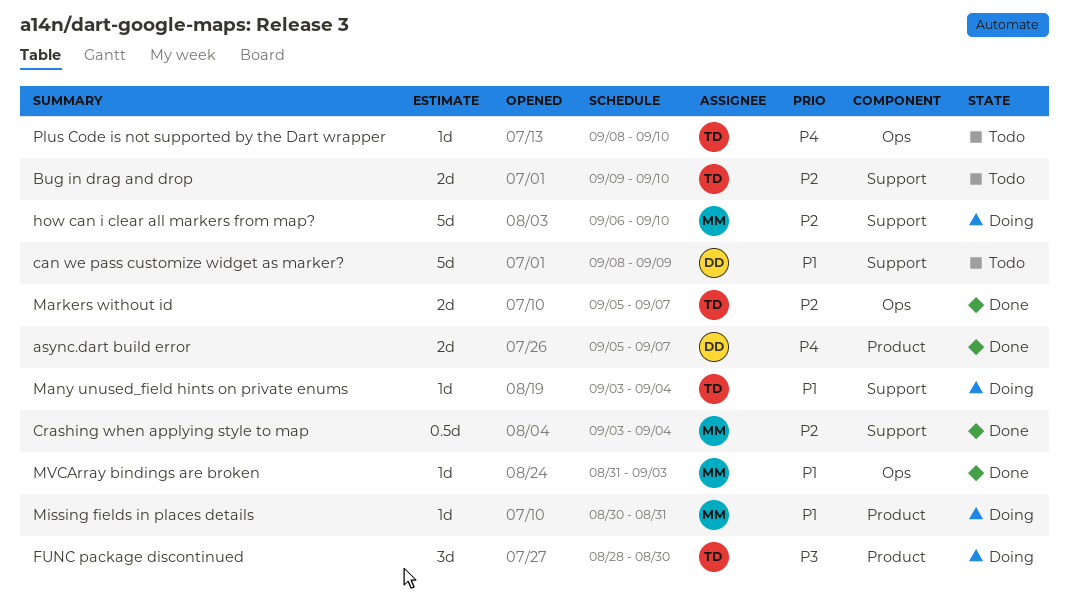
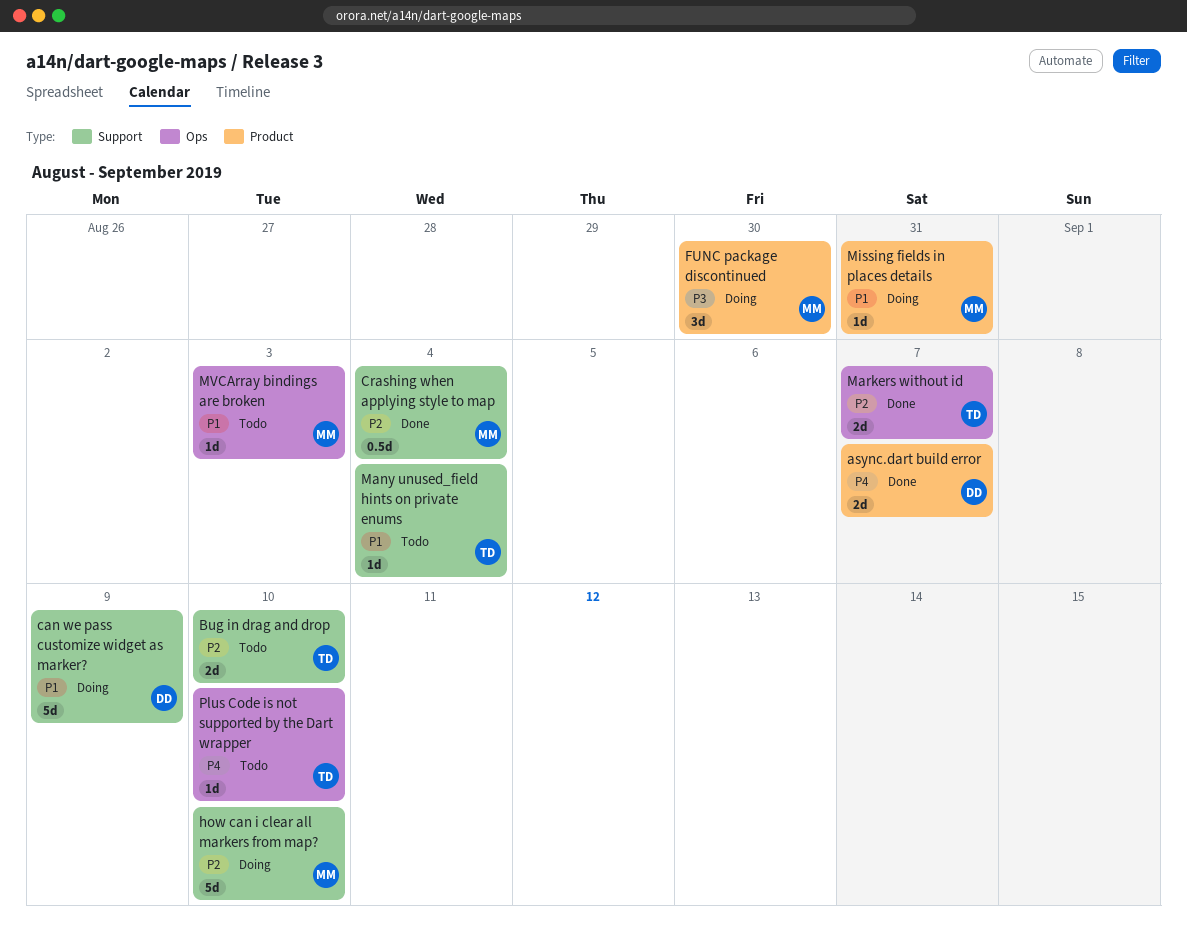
can we pass customize widget as marker?, status: Todo -> Doing
FUNC package discontinued, owner: TD -> MM
Many unused_field hints on private enums, status: Doing -> Todo
MVCArray bindings are broken, status: Done -> Todo

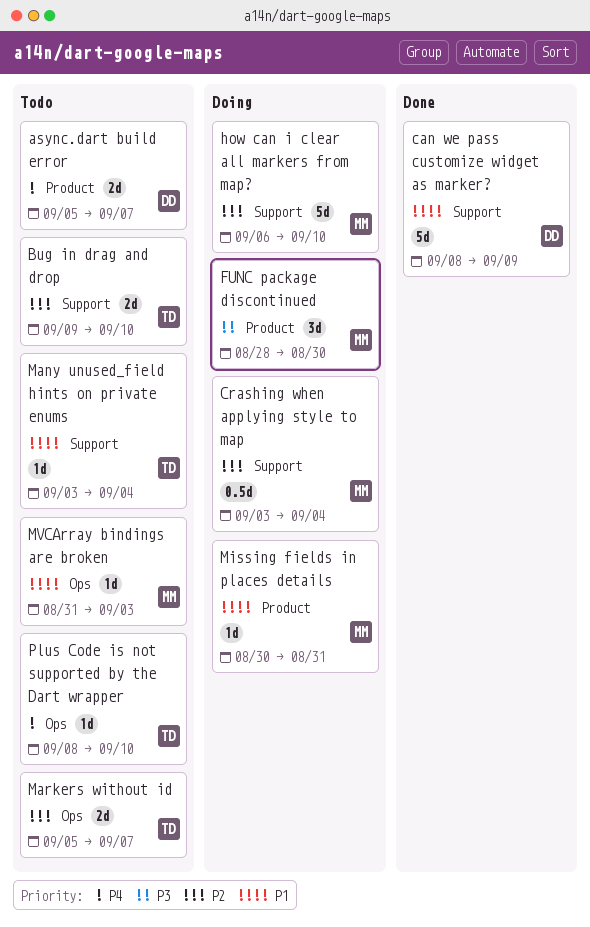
async.dart build error, status: Done -> Todo
can we pass customize widget as marker?, status: Doing -> Done
Crashing when applying style to map, status: Done -> Doing
Markers without id, status: Done -> Todo

